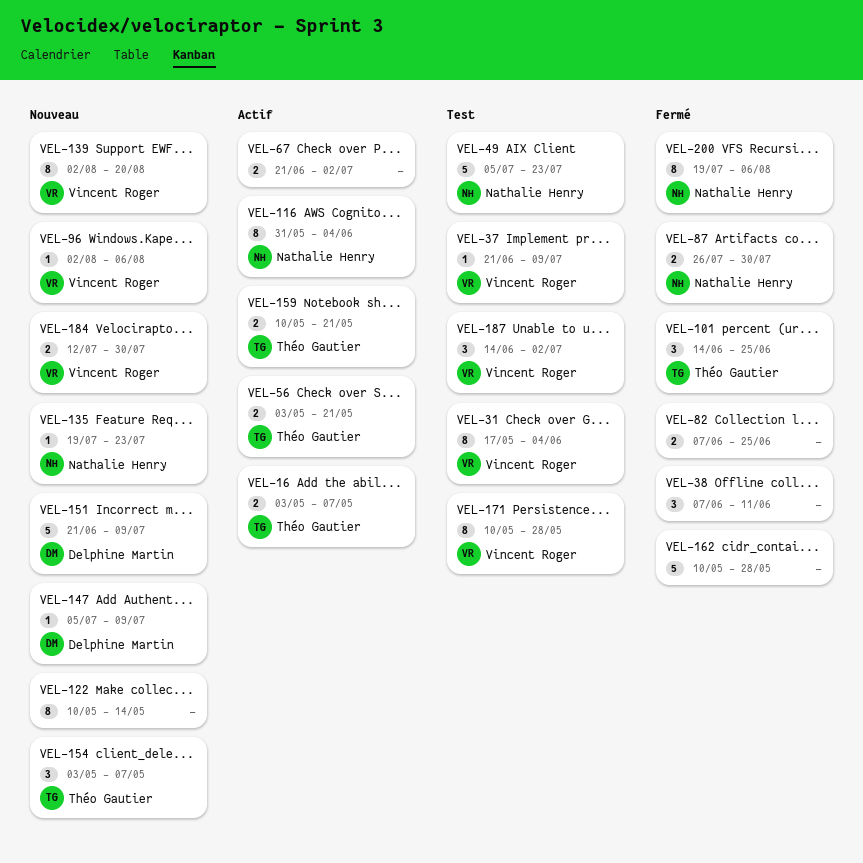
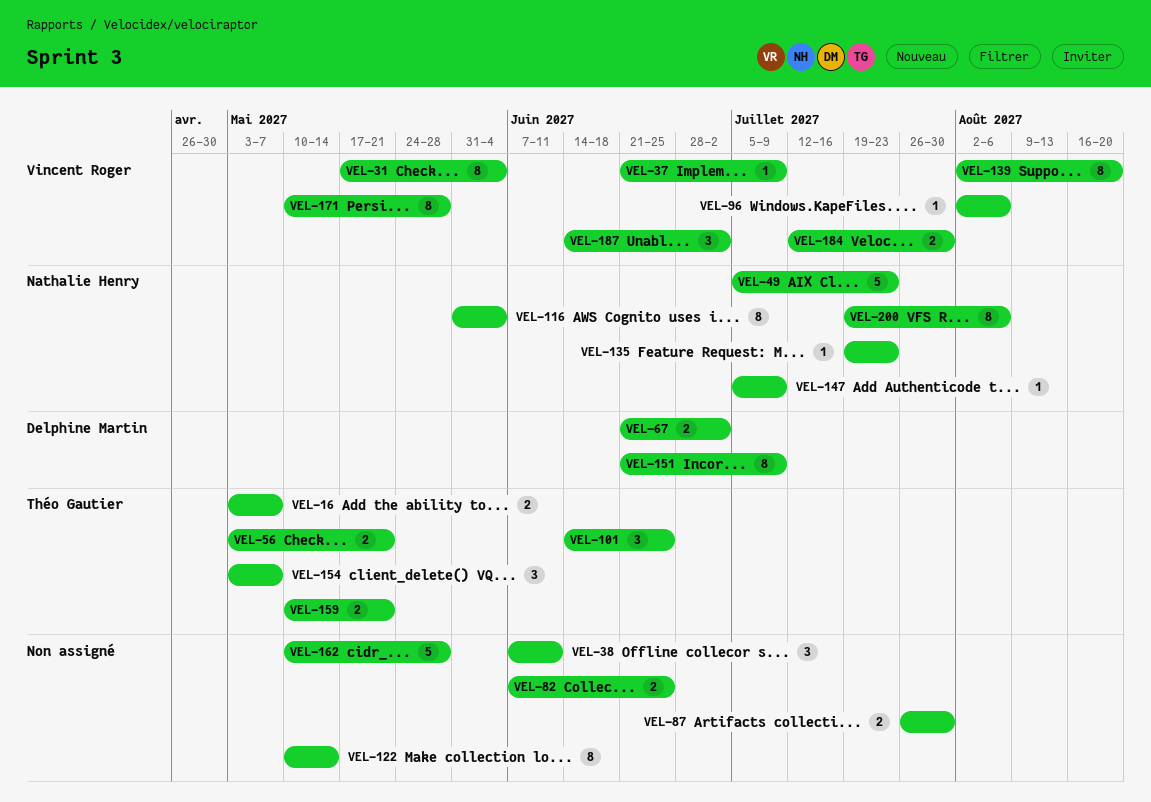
VEL-67, owner: none -> Delphine Martin
VEL-87, owner: Nathalie Henry -> none
VEL-147, owner: Delphine Martin -> Nathalie Henry
VEL-151, estimate: 5 -> 8

